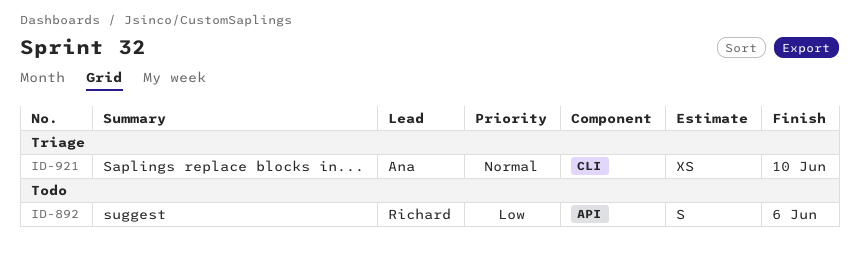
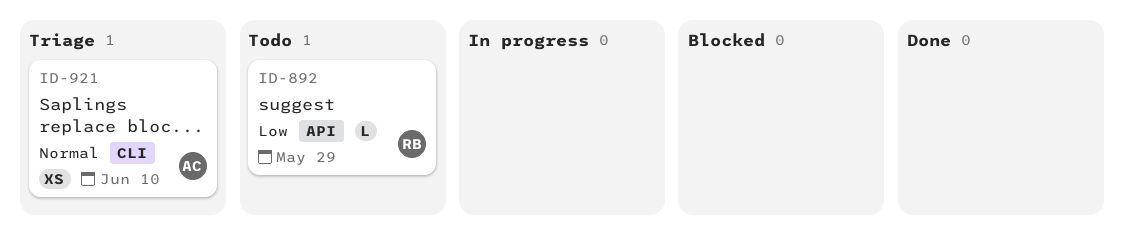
ID-892, estimate: S -> L
ID-892, due: Jun 6 -> May 29

